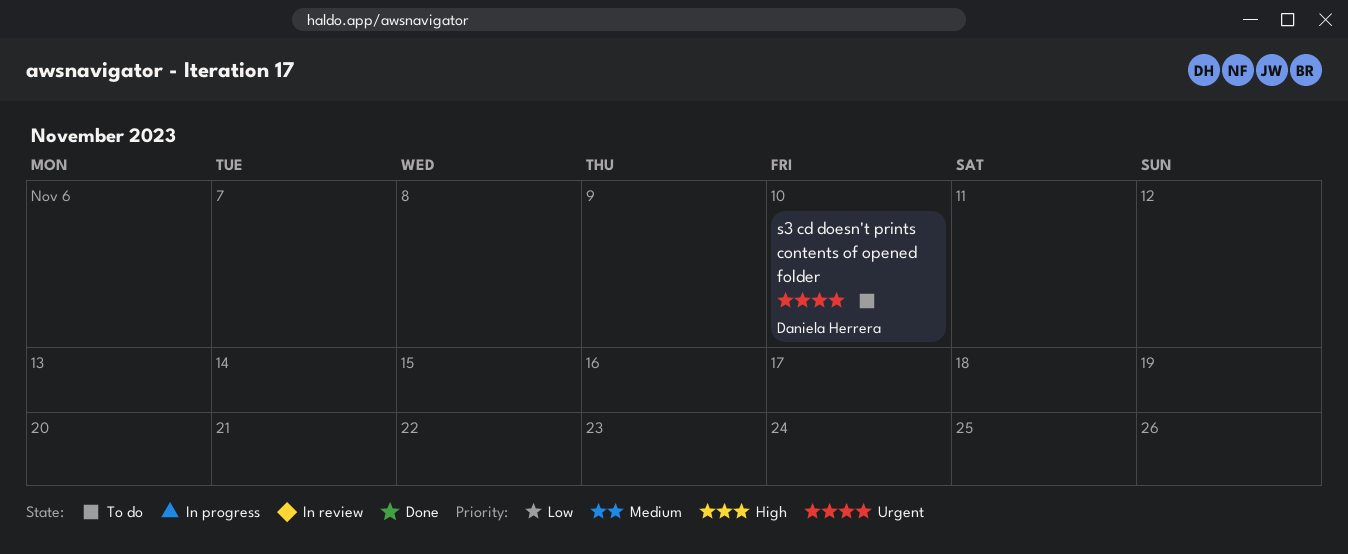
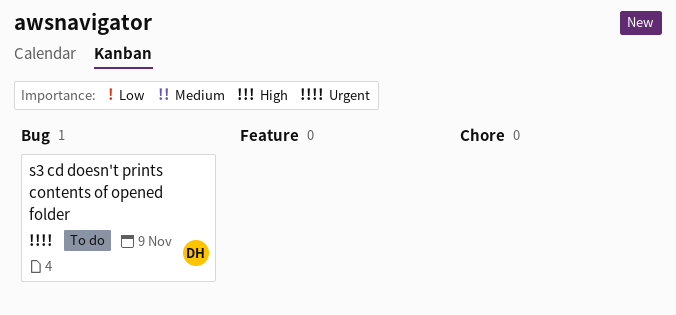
s3 cd doesn't prints contents of opened folder, due: Nov 10 -> Nov 9

